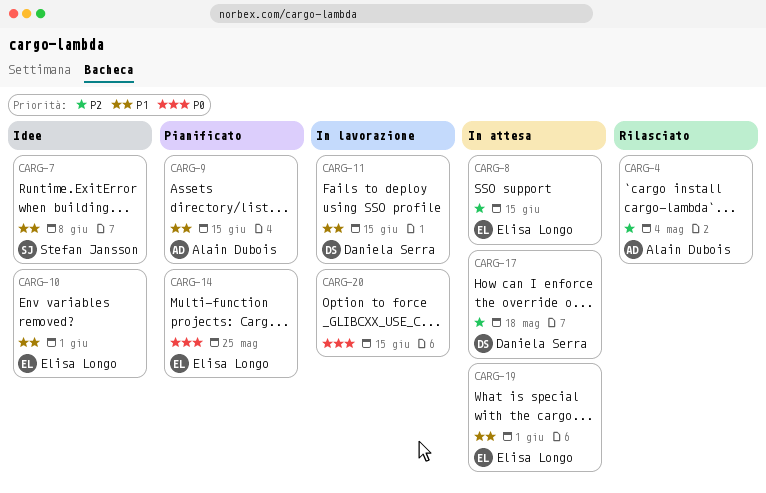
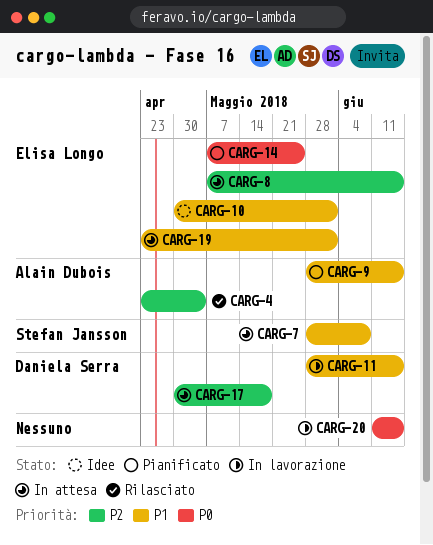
CARG-7, status: Idee -> In attesa

